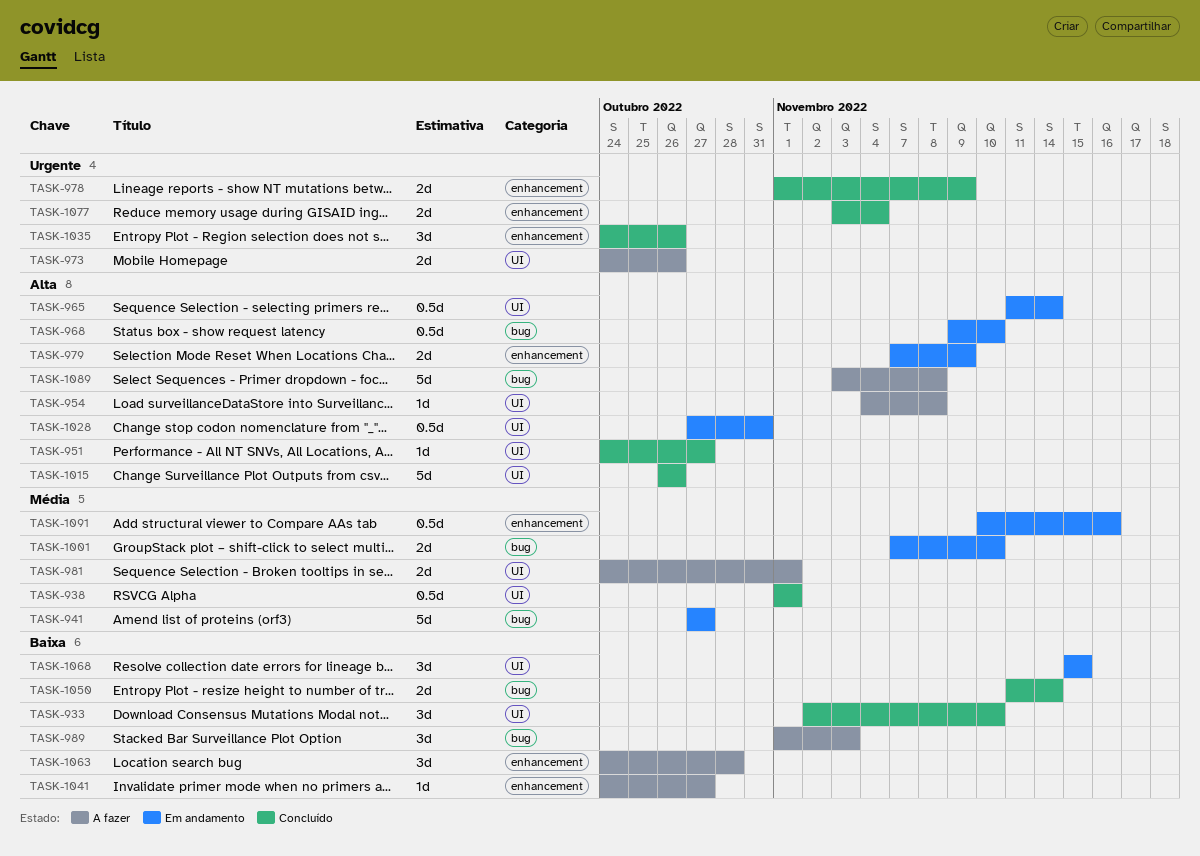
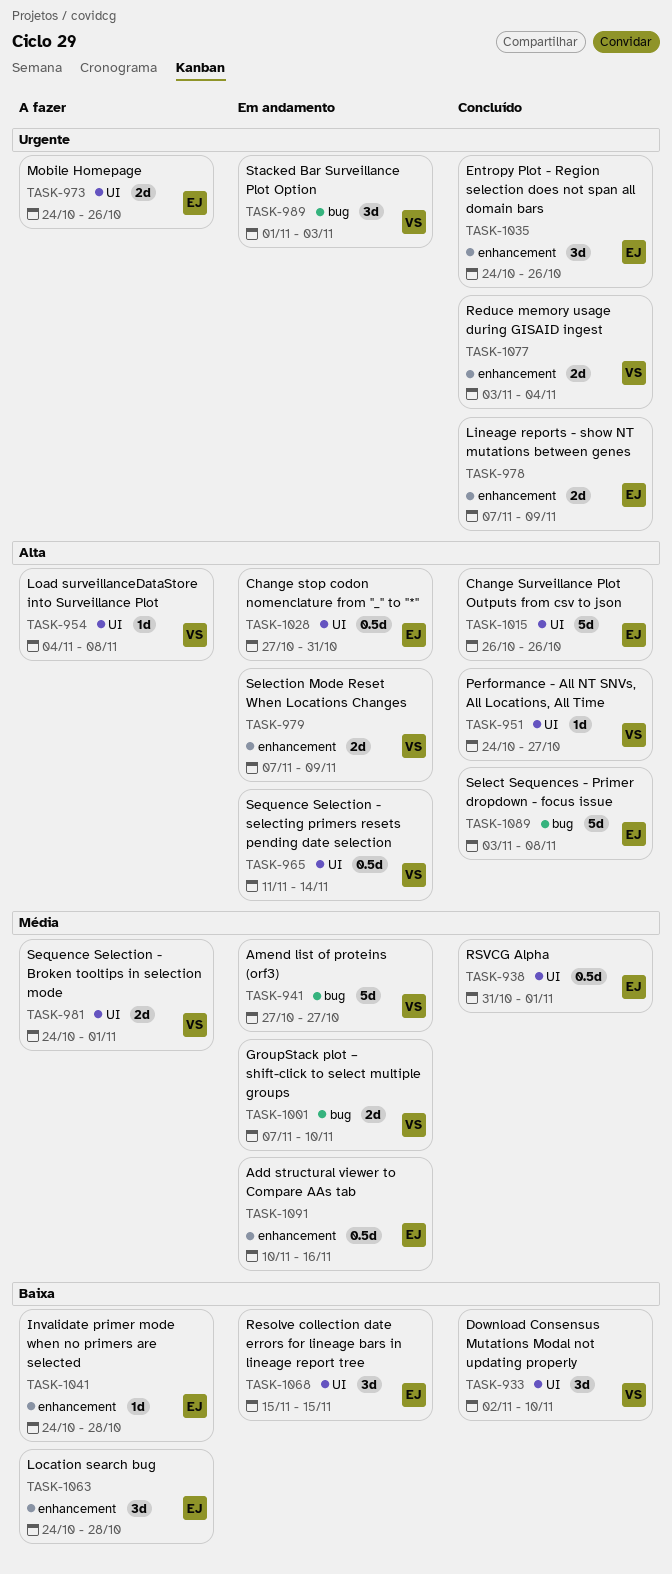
TASK-938, start: Nov 1 -> Oct 31
TASK-968: present -> none
TASK-978, start: Nov 1 -> Nov 7
TASK-989, status: A fazer -> Em andamento
TASK-989, priority: Baixa -> Urgente
TASK-1041, due: Oct 27 -> Oct 28
TASK-1050: present -> none
TASK-1089, status: A fazer -> Concluído

